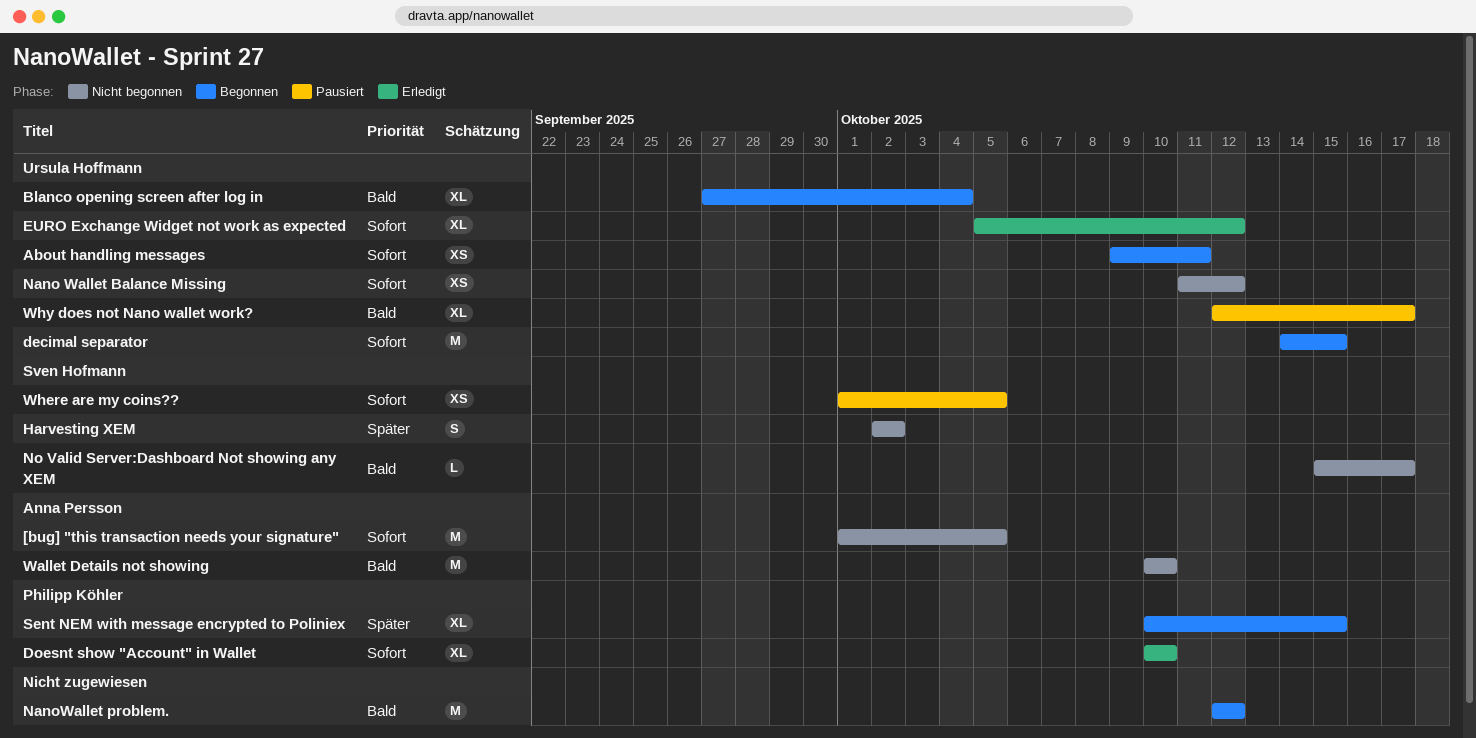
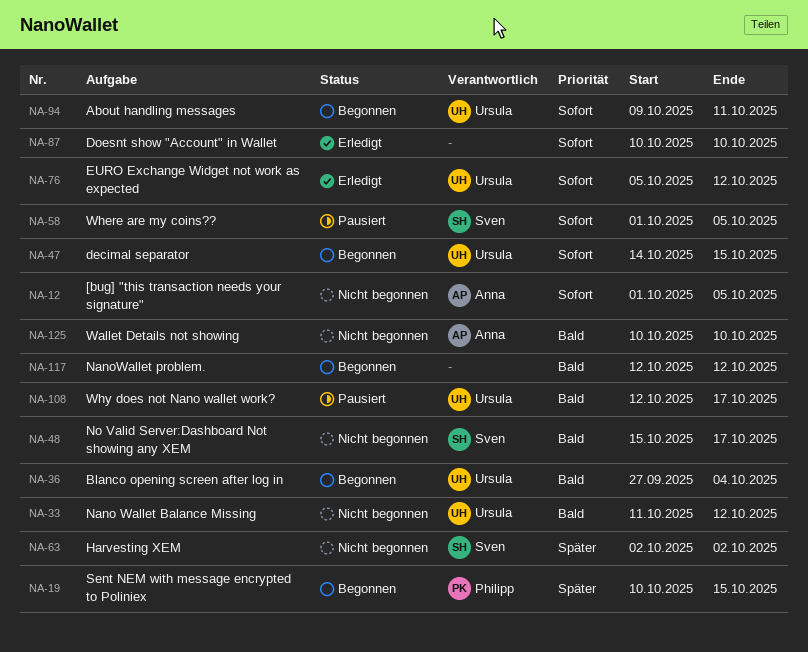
Doesnt show "Account" in Wallet, owner: Philipp Köhler -> none
Nano Wallet Balance Missing, priority: Sofort -> Bald

